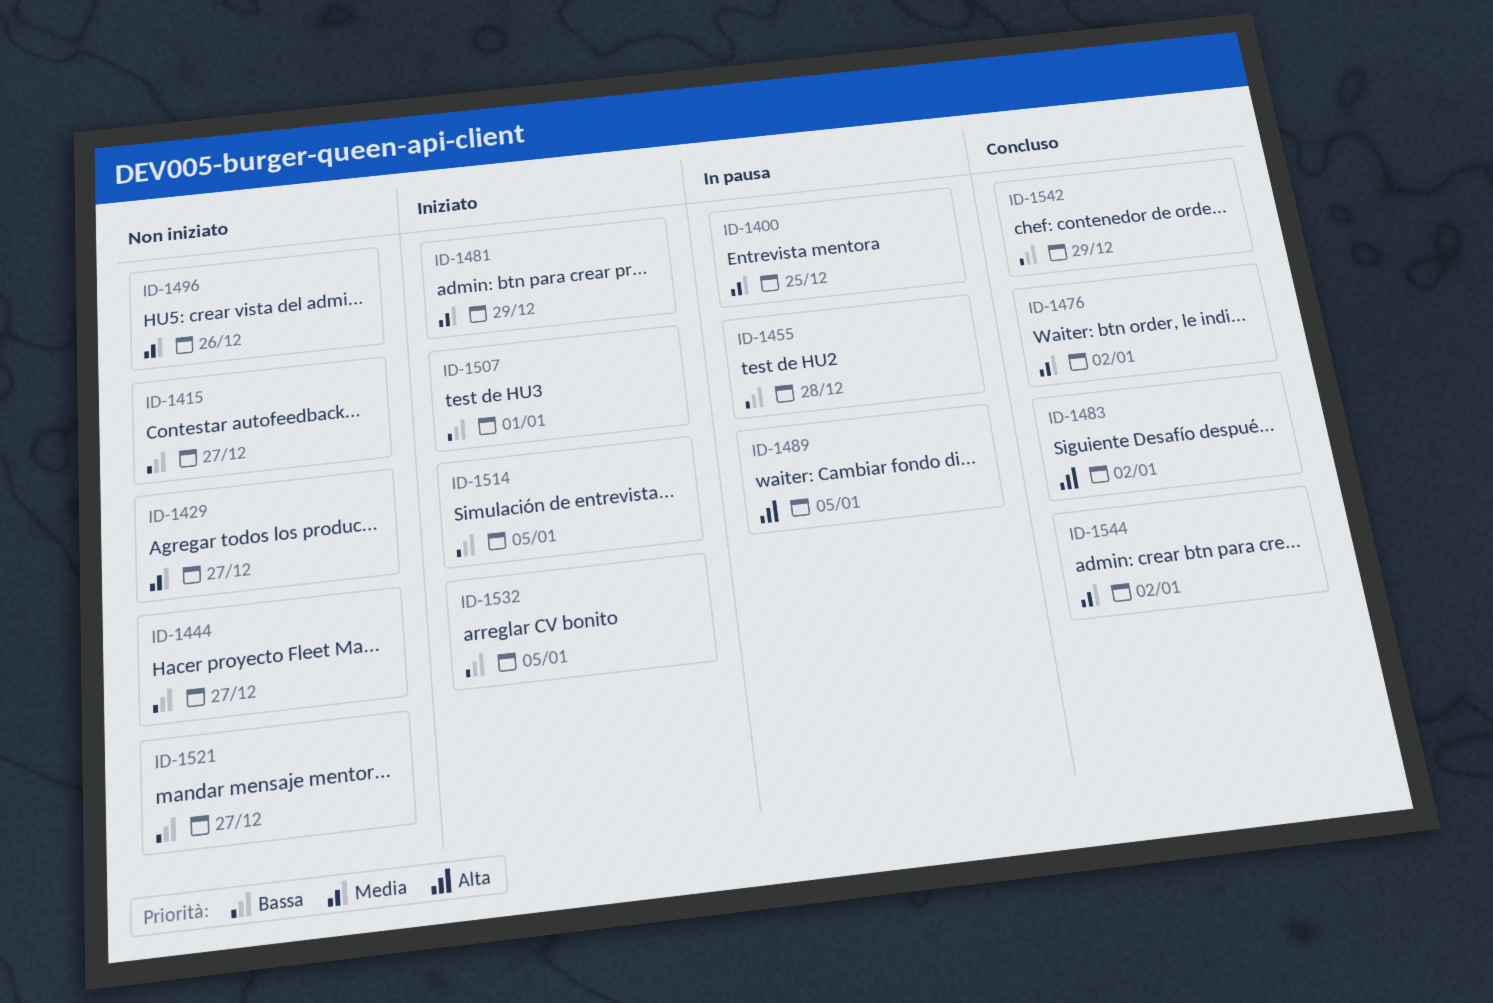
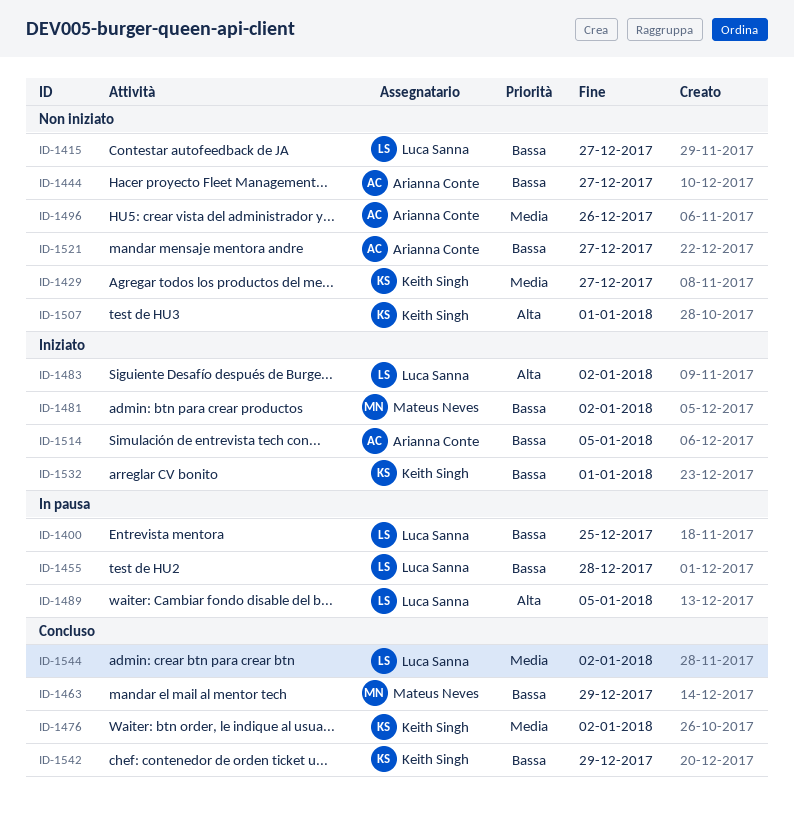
ID-1400, priority: Media -> Bassa
ID-1463: none -> present
ID-1481, priority: Media -> Bassa
ID-1481, due: Dec 29 -> Jan 2
ID-1483, status: Concluso -> Iniziato
ID-1507, status: Iniziato -> Non iniziato
ID-1507, priority: Bassa -> Alta
ID-1532, due: Jan 5 -> Jan 1

